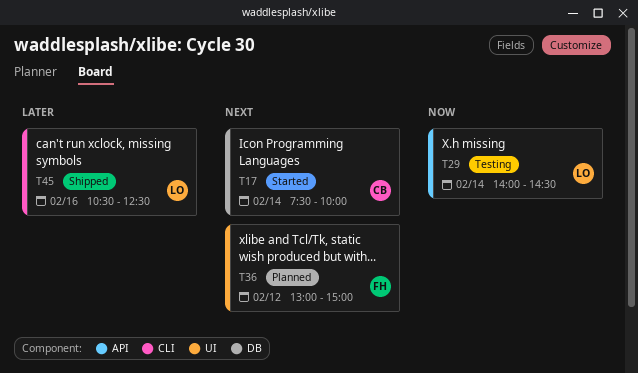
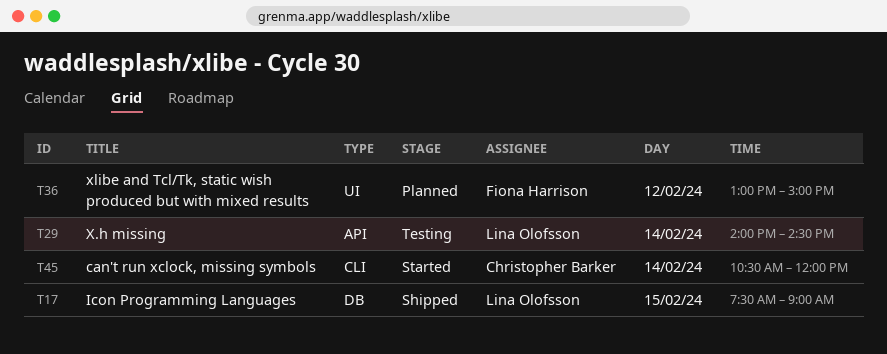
T17, status: Started -> Shipped
T17, owner: Christopher Barker -> Lina Olofsson
T17, day: Feb 14 -> Feb 15
T17, ends: 10:00 -> 09:00
T45, status: Shipped -> Started
T45, owner: Lina Olofsson -> Christopher Barker
T45, day: Feb 16 -> Feb 14
T45, ends: 12:30 -> 12:00

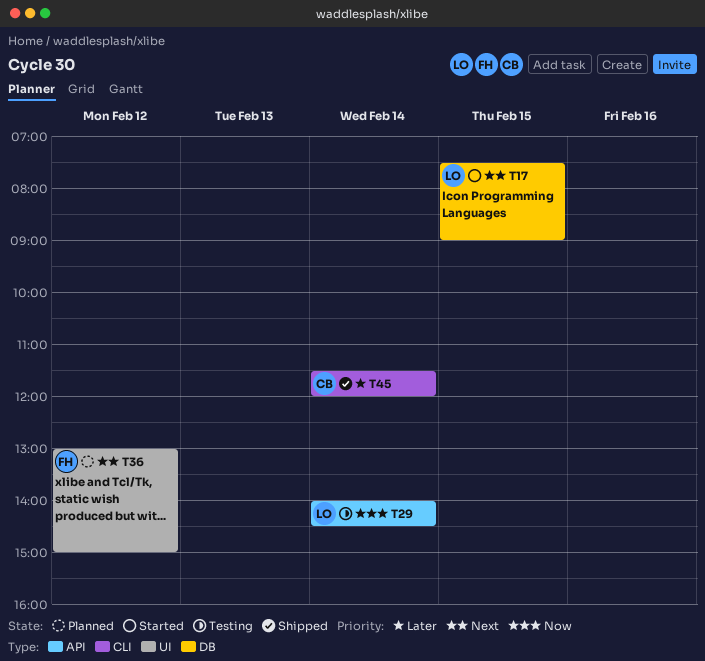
T17, status: Shipped -> Started
T45, status: Started -> Shipped
T45, begins: 10:30 -> 11:30

